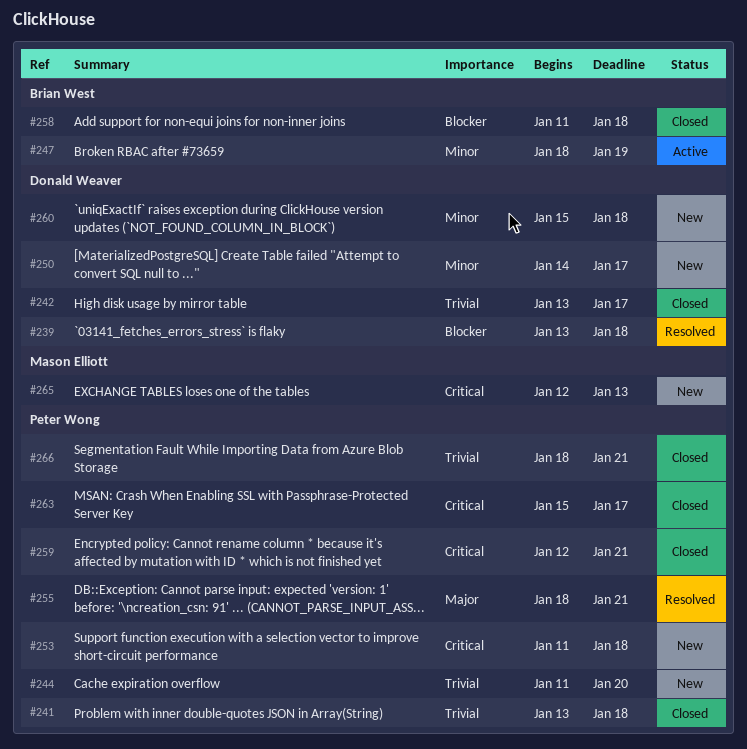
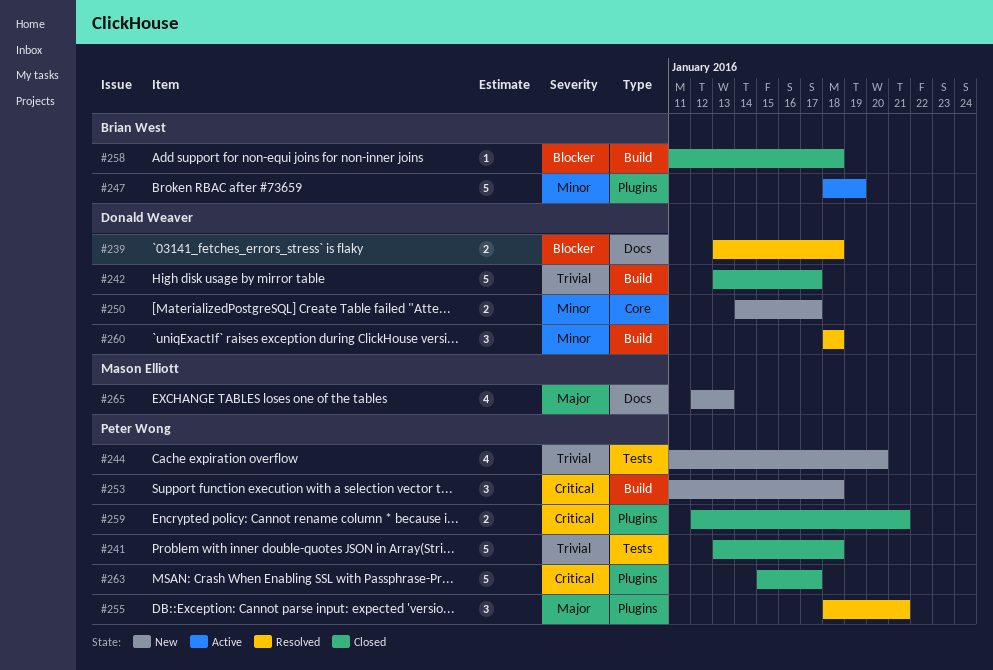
#260, status: New -> Resolved
#260, start: Jan 15 -> Jan 18
#265, priority: Critical -> Major
#266: present -> none

